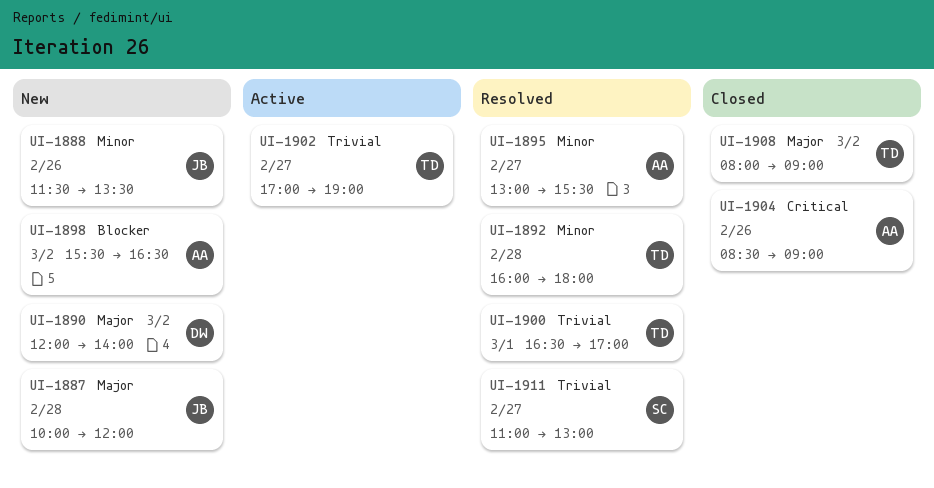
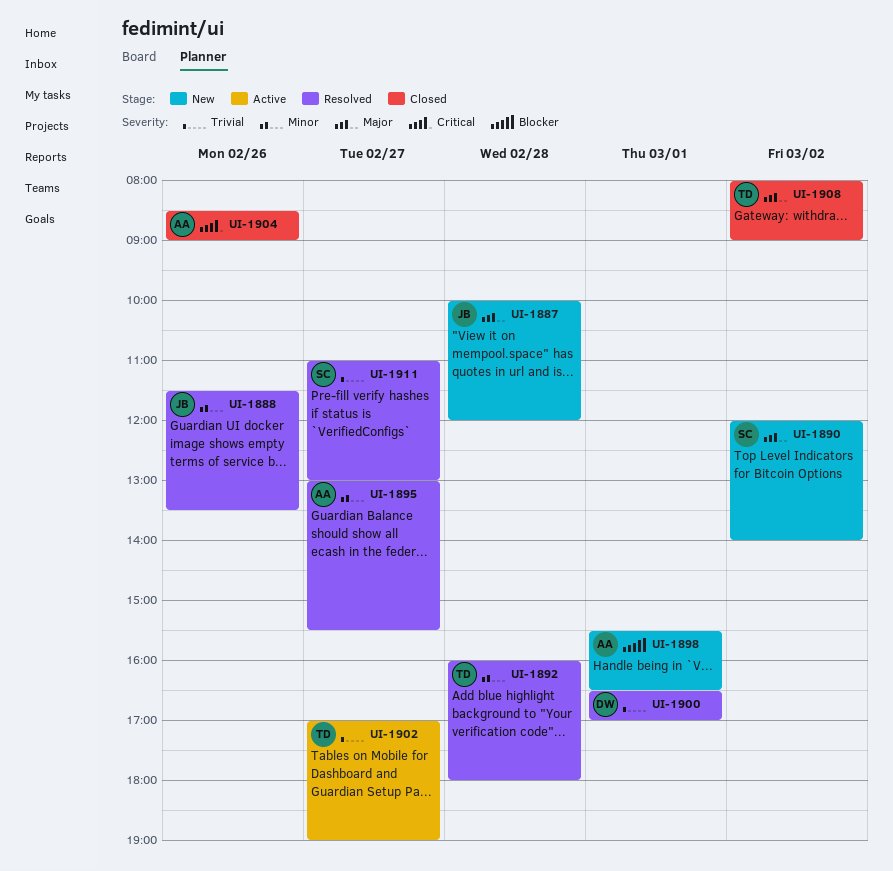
UI-1888, status: New -> Resolved
UI-1890, owner: DW -> SC
UI-1898, day: Mar 2 -> Mar 1
UI-1900, owner: TD -> DW

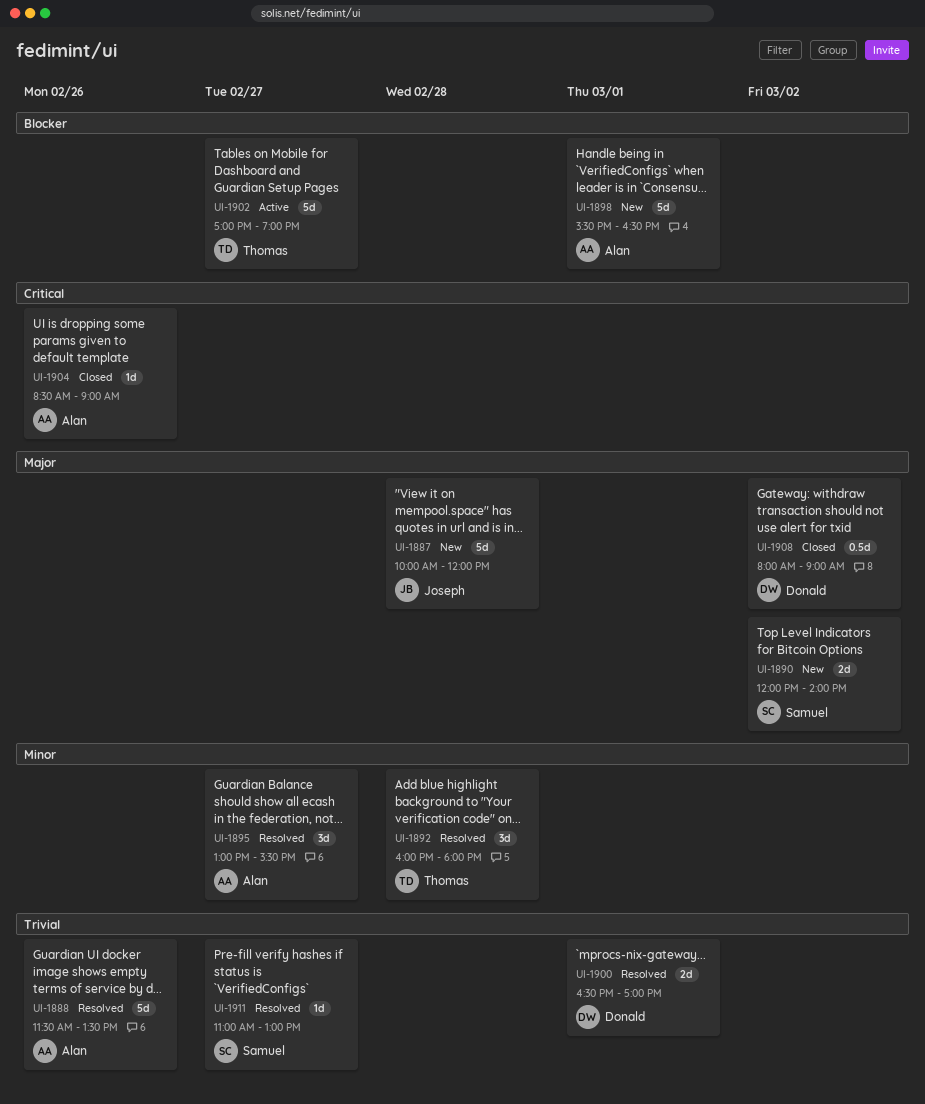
UI-1888, owner: Joseph -> Alan
UI-1888, priority: Minor -> Trivial
UI-1902, priority: Trivial -> Blocker
UI-1908, owner: Thomas -> Donald

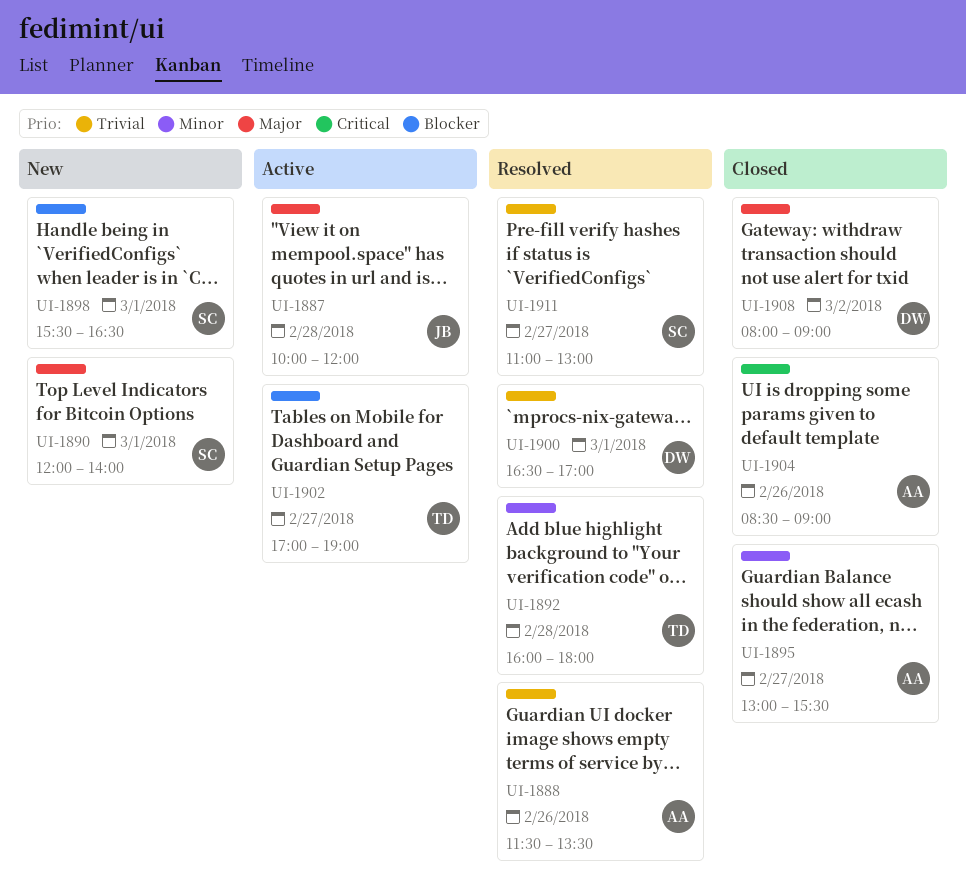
UI-1887, status: New -> Active
UI-1890, day: Mar 2 -> Mar 1
UI-1895, status: Resolved -> Closed
UI-1898, owner: Alan -> Samuel

